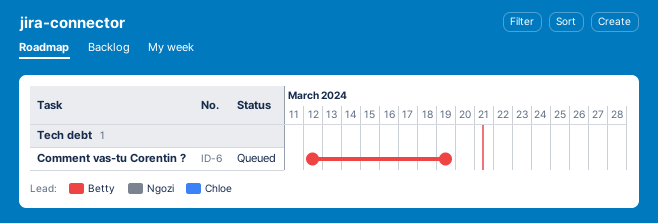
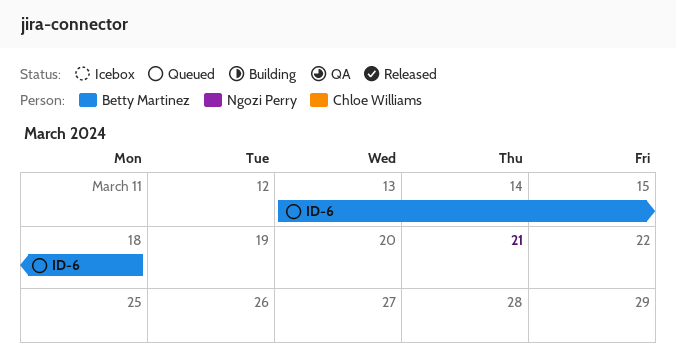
ID-6, start: Mar 12 -> Mar 13
ID-6, due: Mar 19 -> Mar 18

